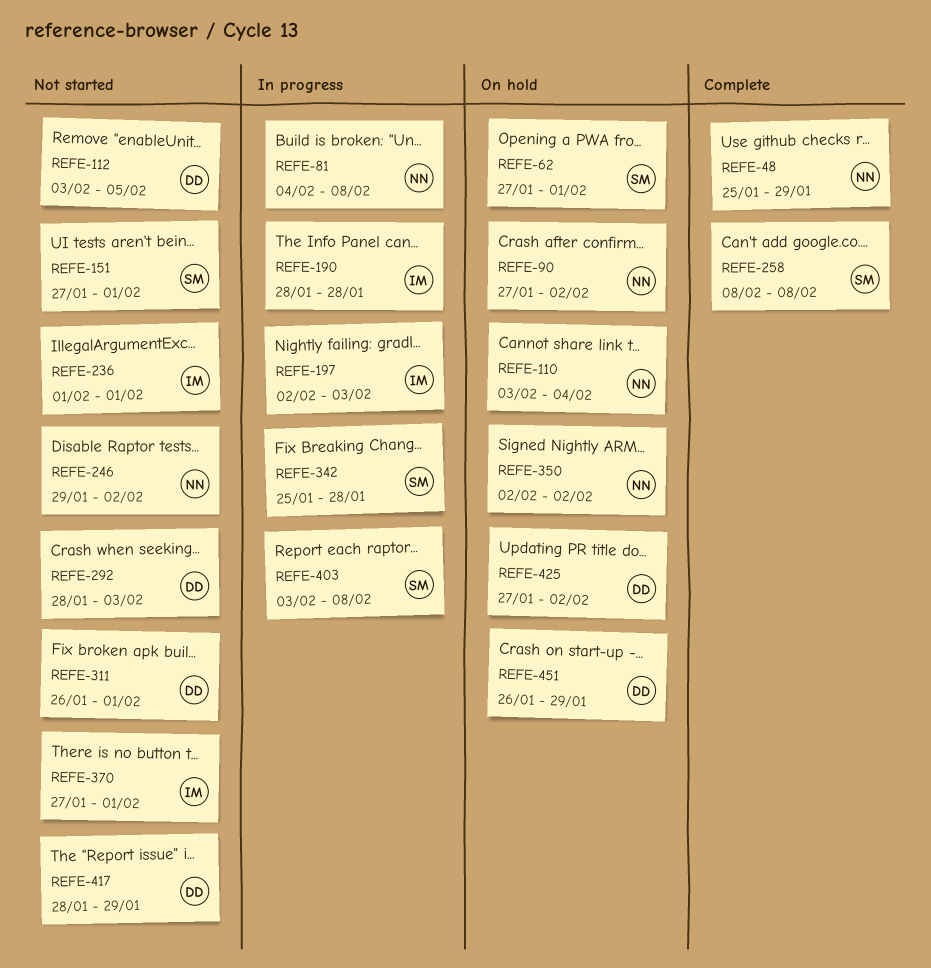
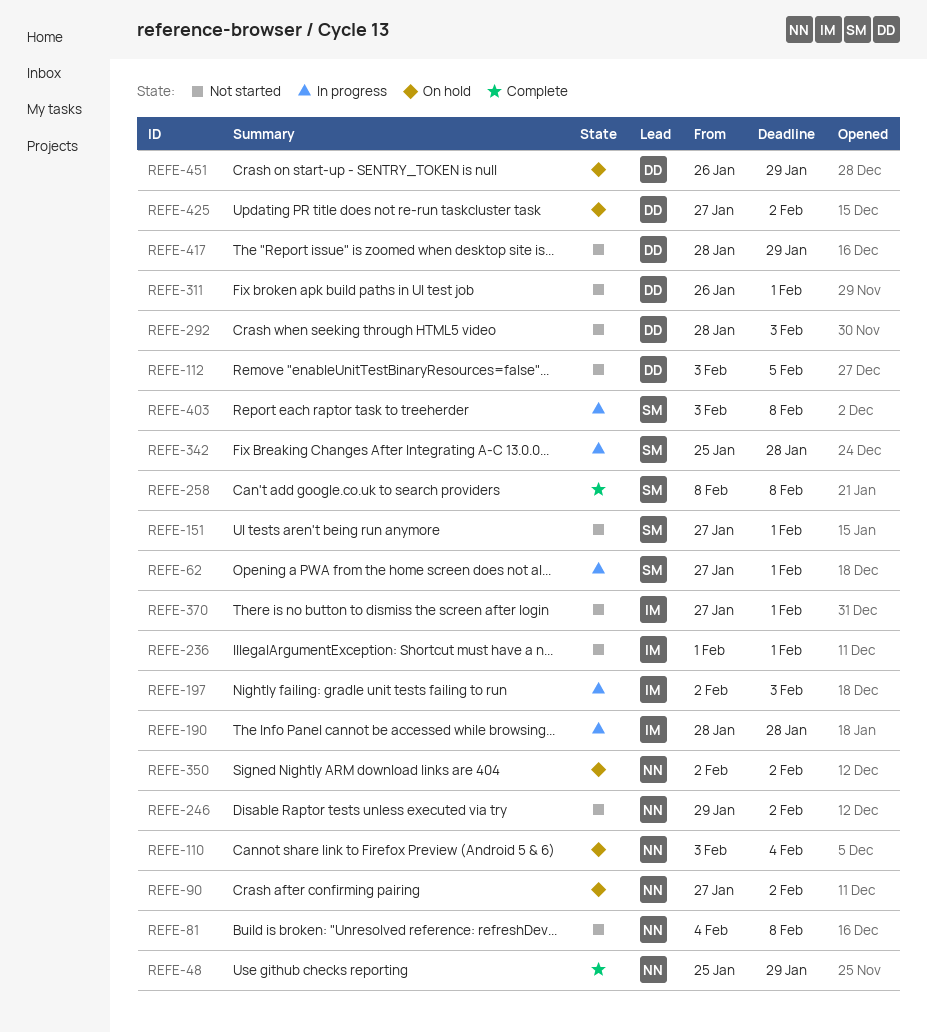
REFE-62, status: On hold -> In progress
REFE-81, status: In progress -> Not started

